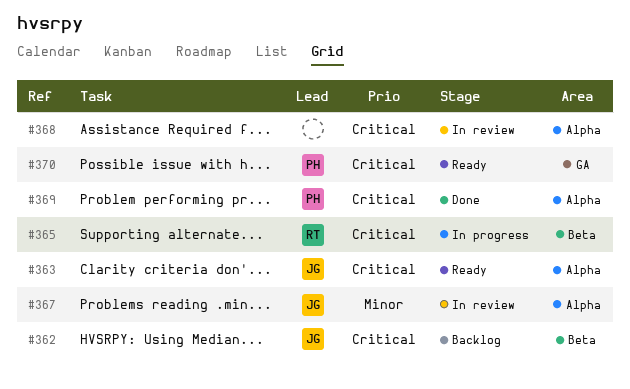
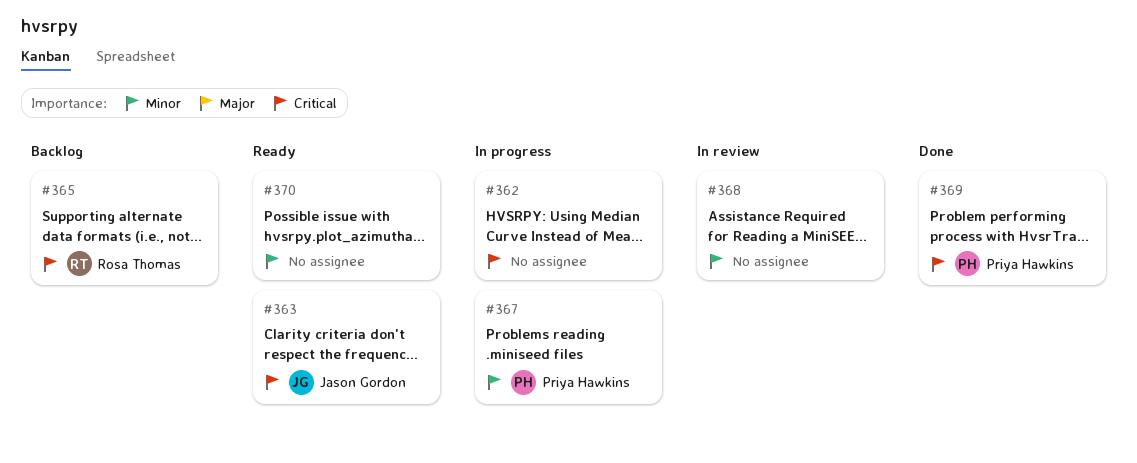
#362, status: Backlog -> In progress
#362, owner: Jason Gordon -> none
#365, status: In progress -> Backlog
#367, status: In review -> In progress
#367, owner: Jason Gordon -> Priya Hawkins
#368, priority: Critical -> Minor
#370, owner: Priya Hawkins -> none
#370, priority: Critical -> Minor

